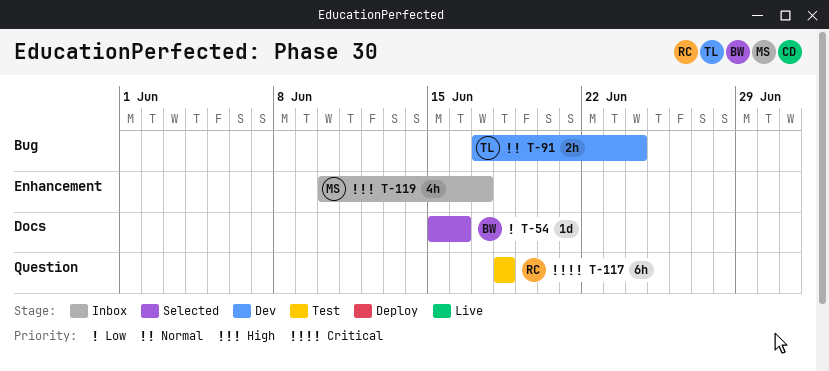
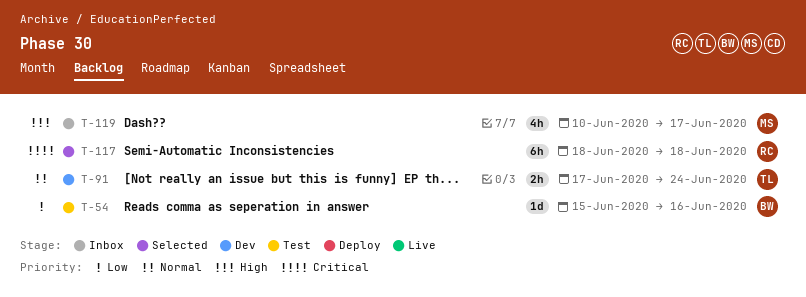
T-54, status: Selected -> Test
T-117, status: Test -> Selected

